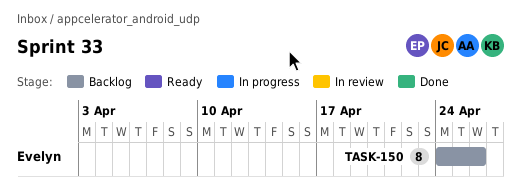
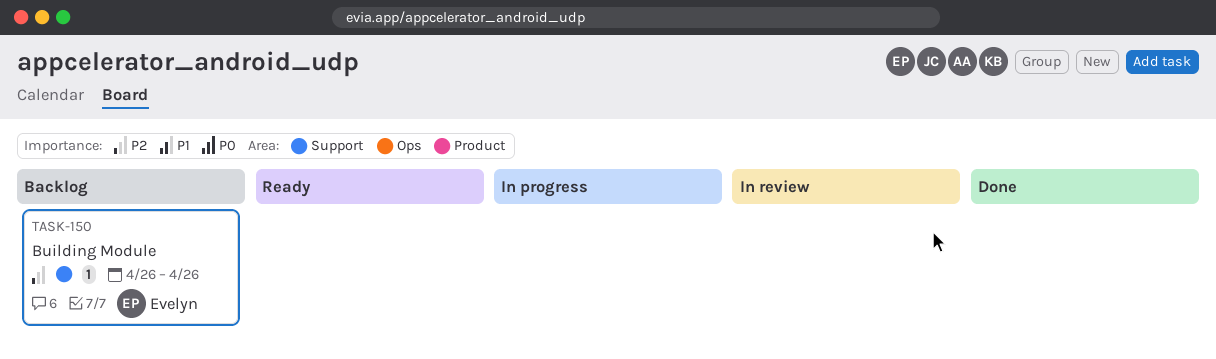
TASK-150, estimate: 8 -> 1
TASK-150, start: Apr 24 -> Apr 26

